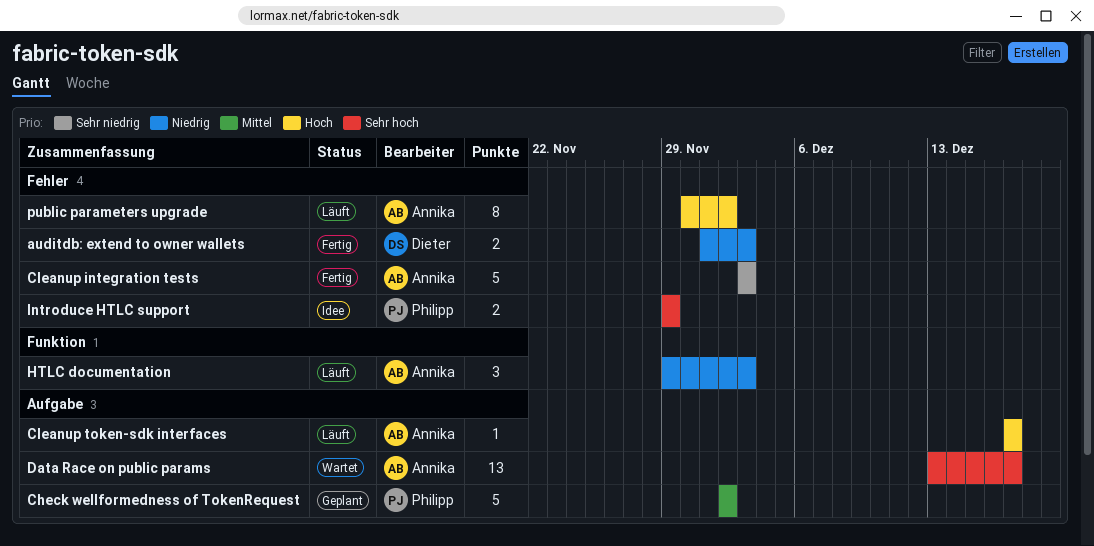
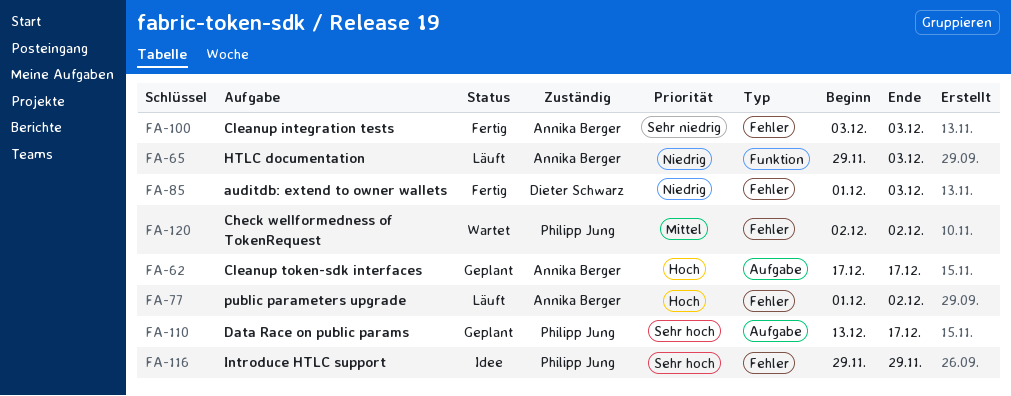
Check wellformedness of TokenRequest, status: Geplant -> Wartet
Check wellformedness of TokenRequest, label: Aufgabe -> Fehler
Cleanup token-sdk interfaces, status: Läuft -> Geplant
Data Race on public params, status: Wartet -> Geplant
Data Race on public params, owner: Annika Berger -> Philipp Jung
public parameters upgrade, start: Nov 30 -> Dec 1

